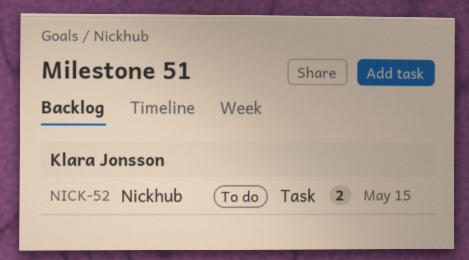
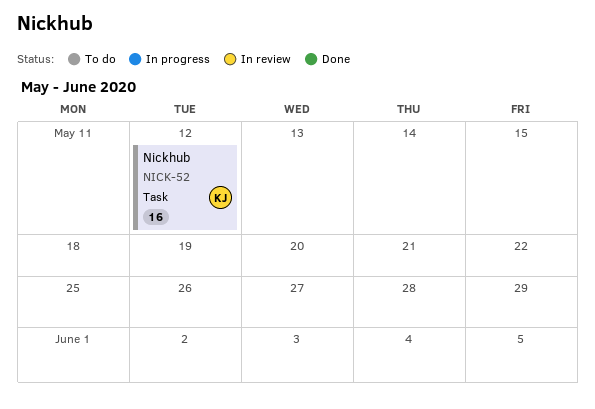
NICK-52, estimate: 2 -> 16
NICK-52, due: May 15 -> May 12

